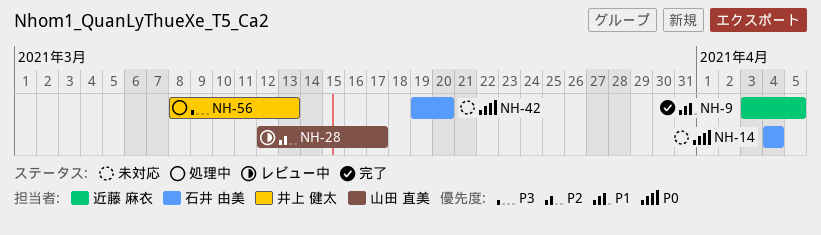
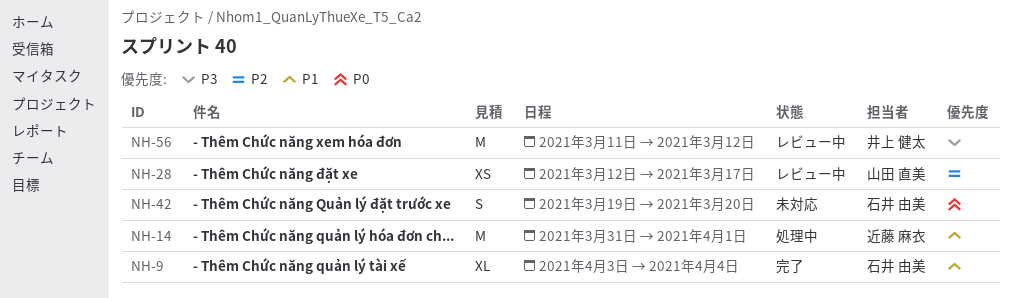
NH-9, owner: 近藤 麻衣 -> 石井 由美
NH-9, due: Apr 5 -> Apr 4
NH-14, status: 未対応 -> 処理中
NH-14, owner: 石井 由美 -> 近藤 麻衣
NH-14, priority: P0 -> P1
NH-14, start: Apr 4 -> Mar 31
NH-14, due: Apr 4 -> Apr 1
NH-56, status: 処理中 -> レビュー中
NH-56, start: Mar 8 -> Mar 11
NH-56, due: Mar 13 -> Mar 12

